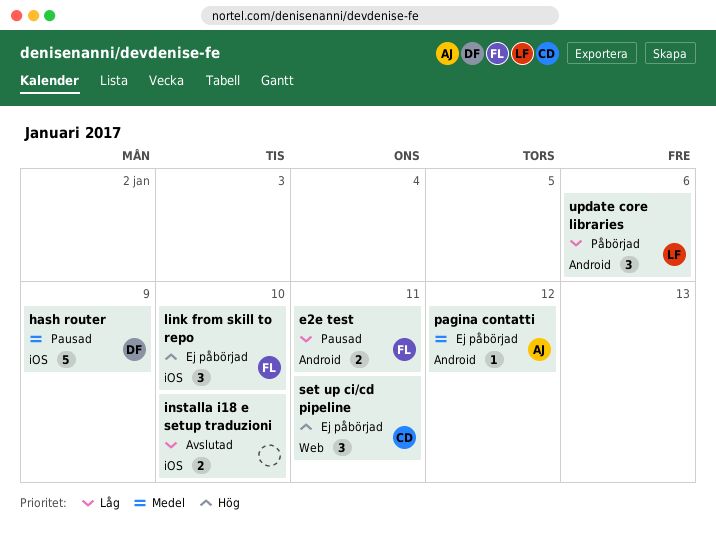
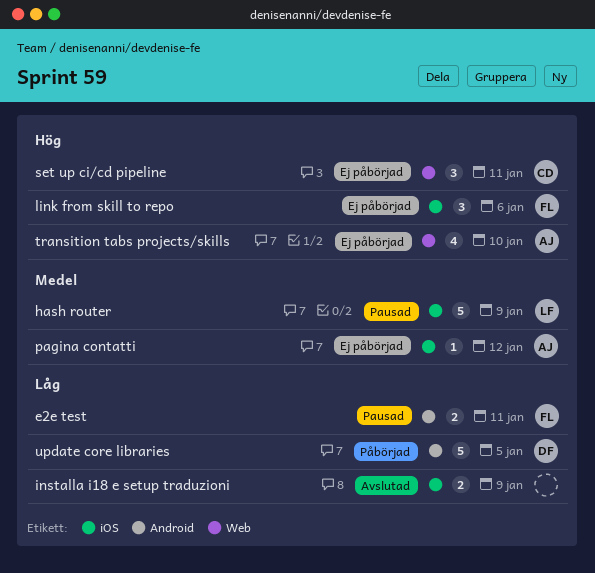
hash router, owner: DF -> LF
installa i18 e setup traduzioni, due: Jan 10 -> Jan 9
link from skill to repo, due: Jan 10 -> Jan 6
pagina contatti, label: Android -> iOS
transition tabs projects/skills: none -> present
update core libraries, owner: LF -> DF
update core libraries, estimate: 3 -> 5
update core libraries, due: Jan 6 -> Jan 5

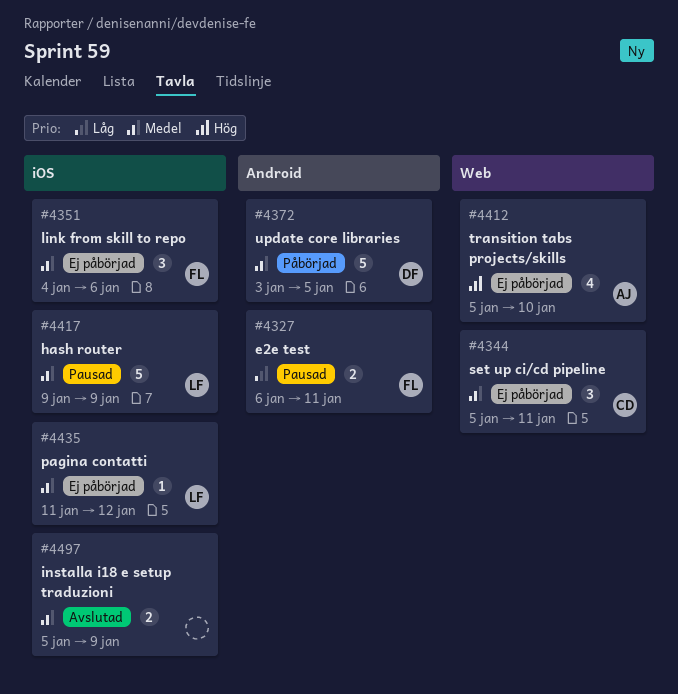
installa i18 e setup traduzioni, priority: Låg -> Medel
link from skill to repo, priority: Hög -> Medel
pagina contatti, owner: AJ -> LF
set up ci/cd pipeline, priority: Hög -> Medel
update core libraries, priority: Låg -> Medel

